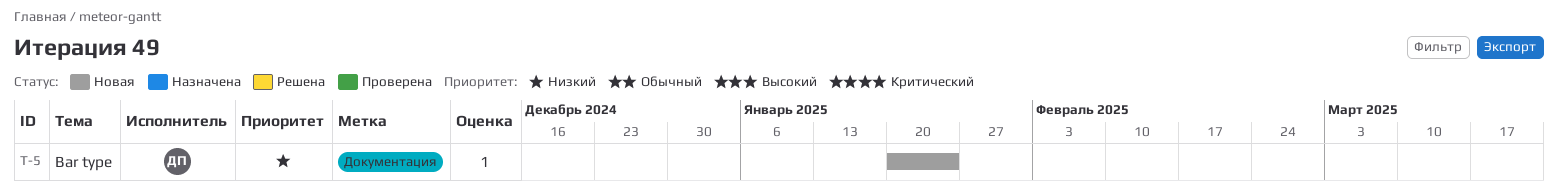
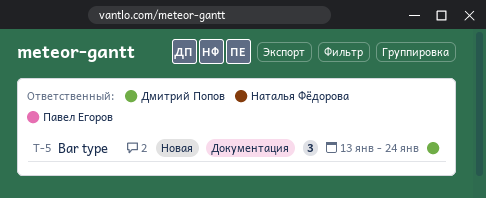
T-5, estimate: 1 -> 3
T-5, start: Jan 20 -> Jan 13

